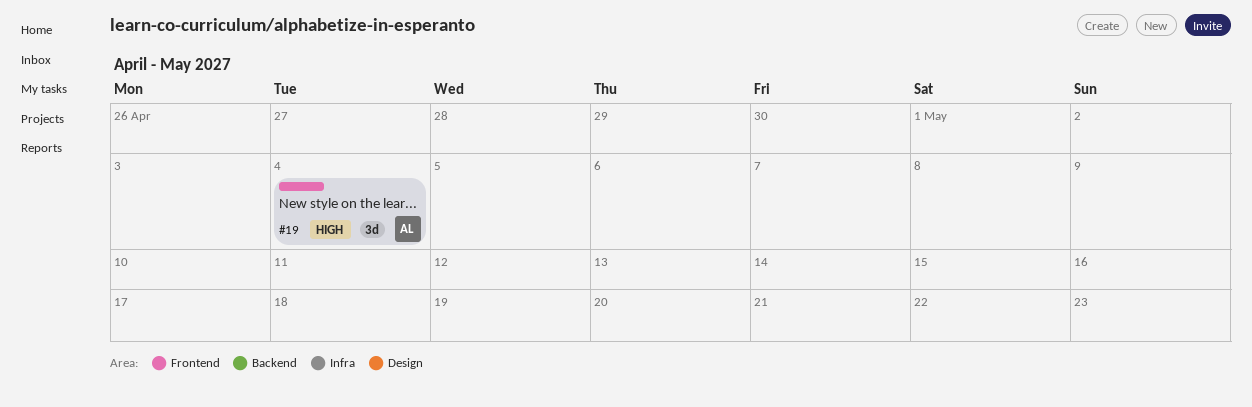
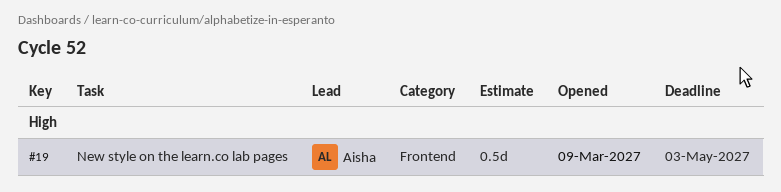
#19, estimate: 3d -> 0.5d
#19, due: May 4 -> May 3

